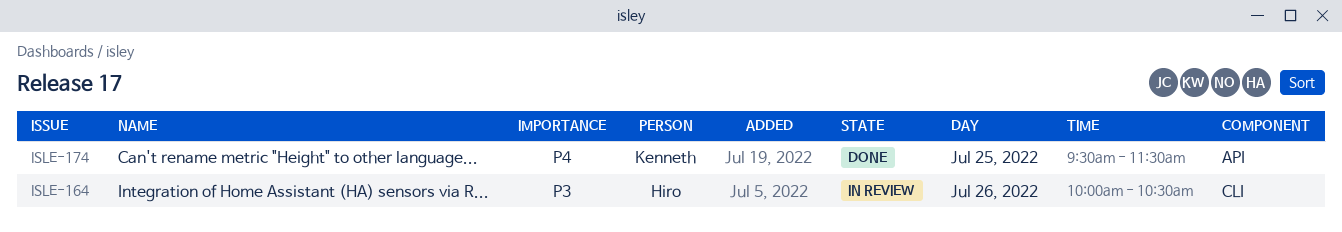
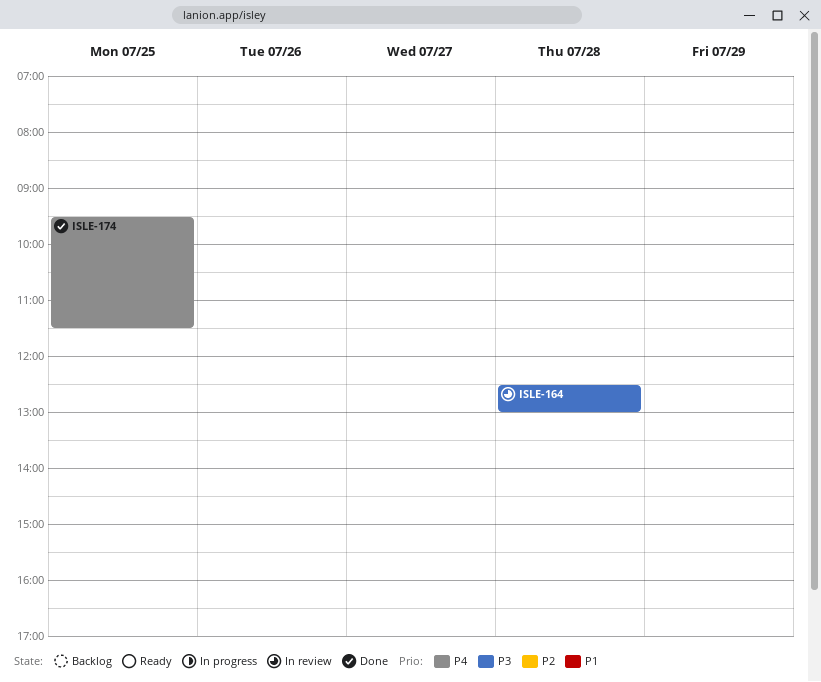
ISLE-164, day: Jul 26 -> Jul 28
ISLE-164, begins: 10:00 -> 12:30
ISLE-164, ends: 10:30 -> 13:00

